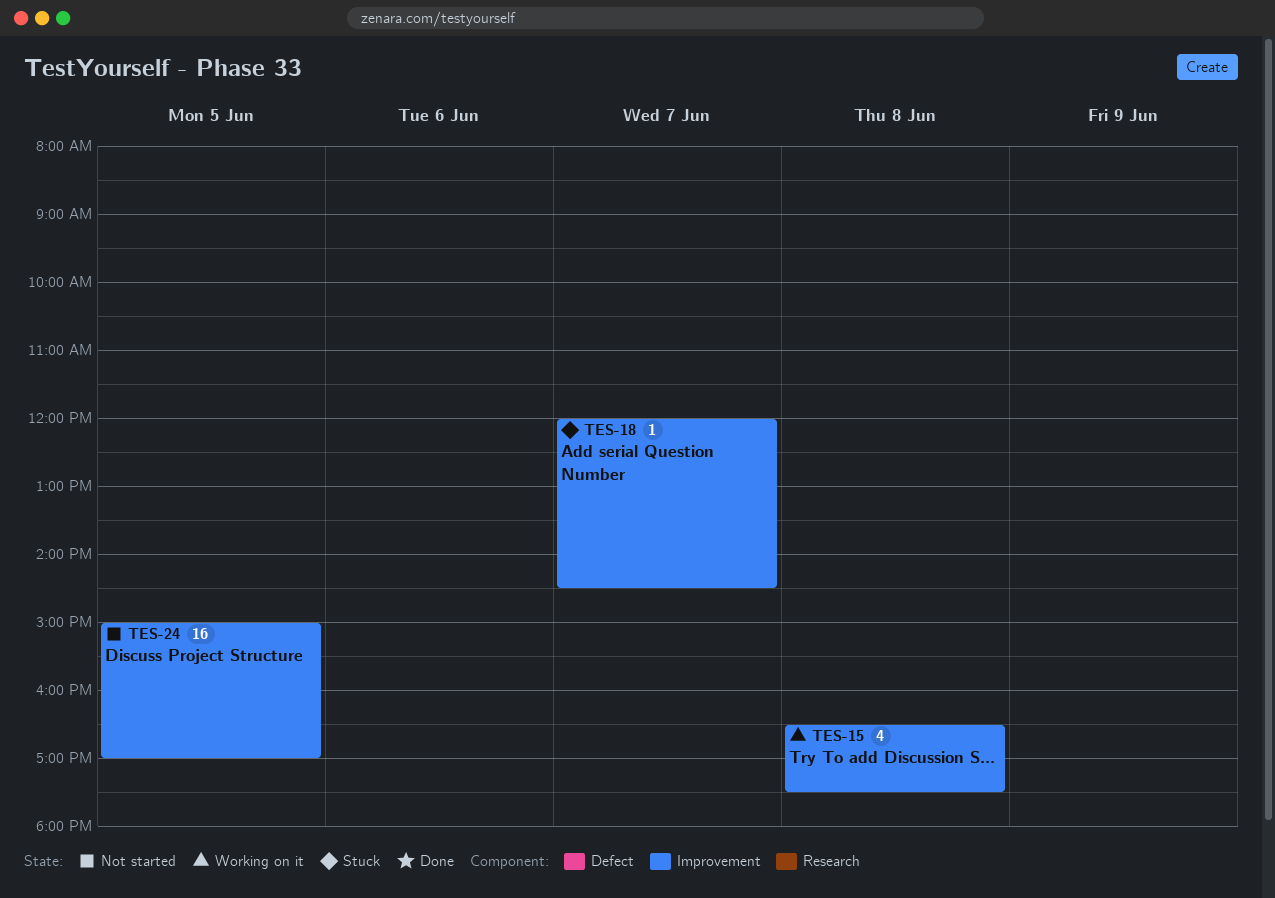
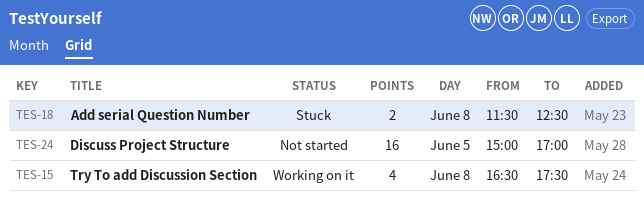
TES-18, estimate: 1 -> 2
TES-18, day: Jun 7 -> Jun 8
TES-18, begins: 12:00 -> 11:30
TES-18, ends: 14:30 -> 12:30

